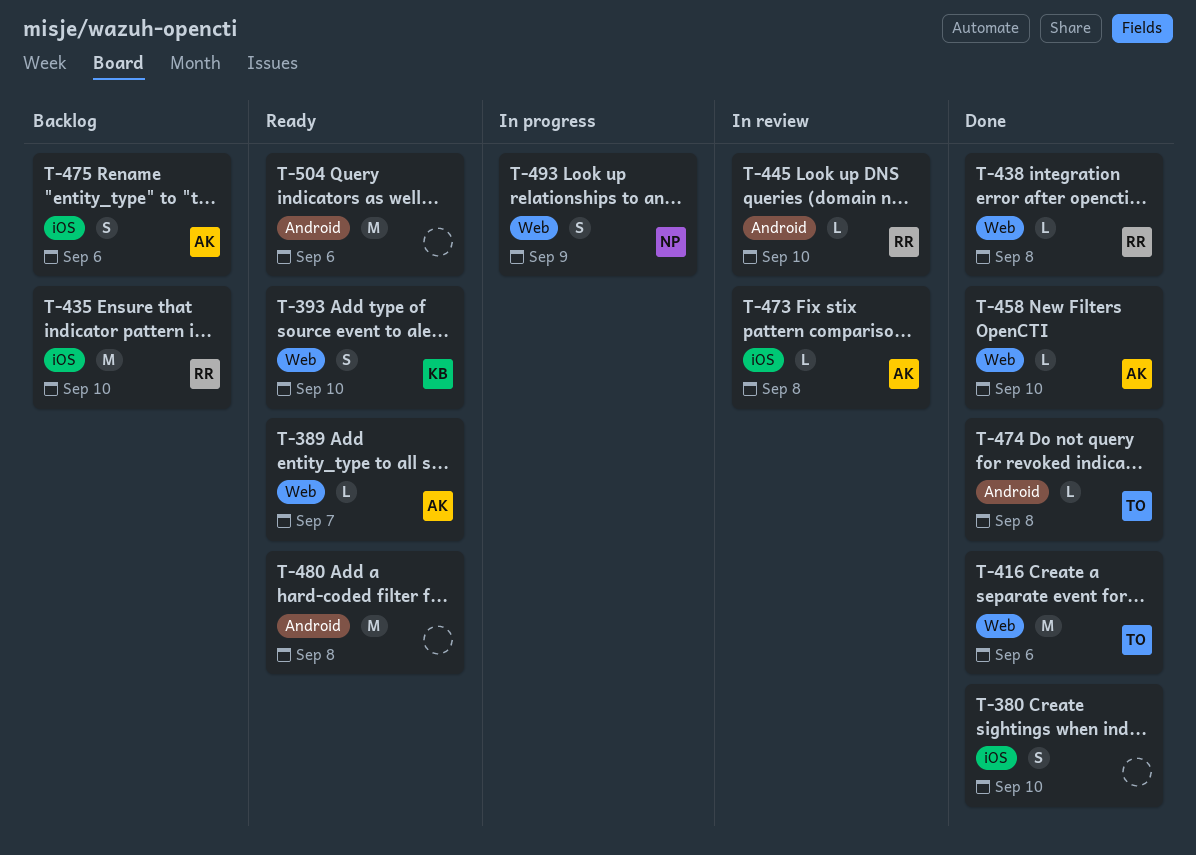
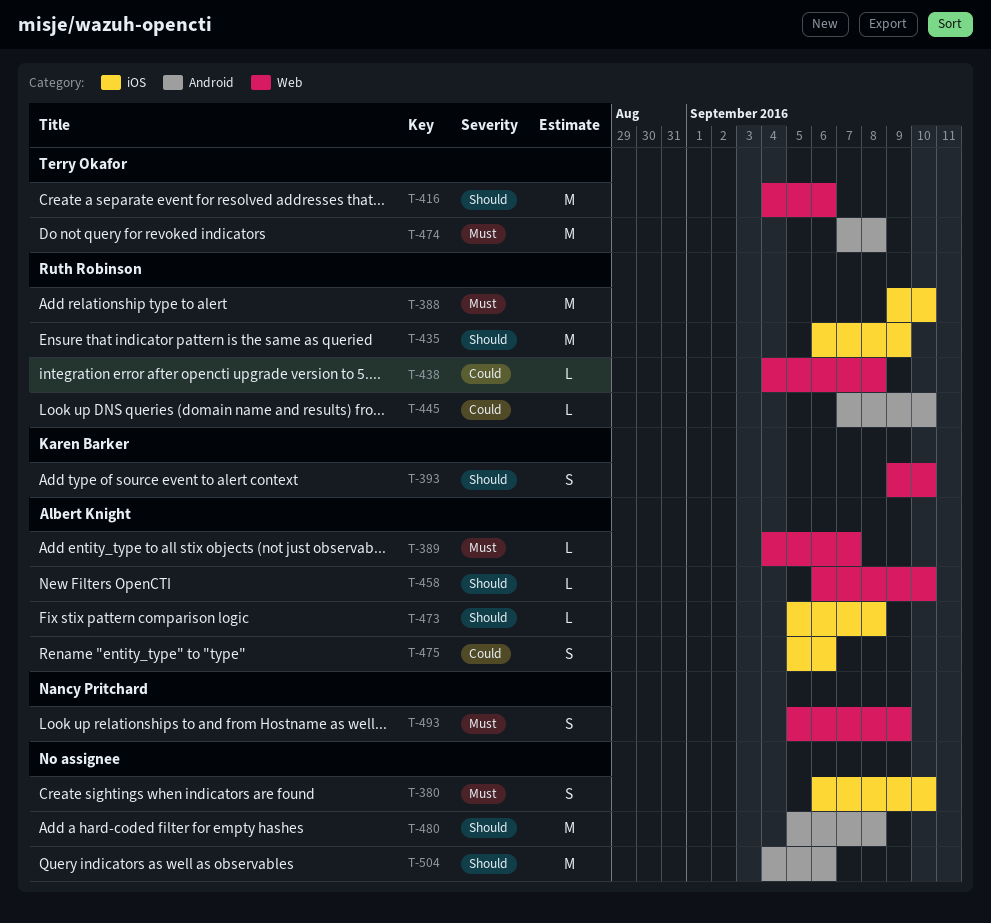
T-388: none -> present
T-435, due: Sep 10 -> Sep 9
T-474, estimate: L -> M

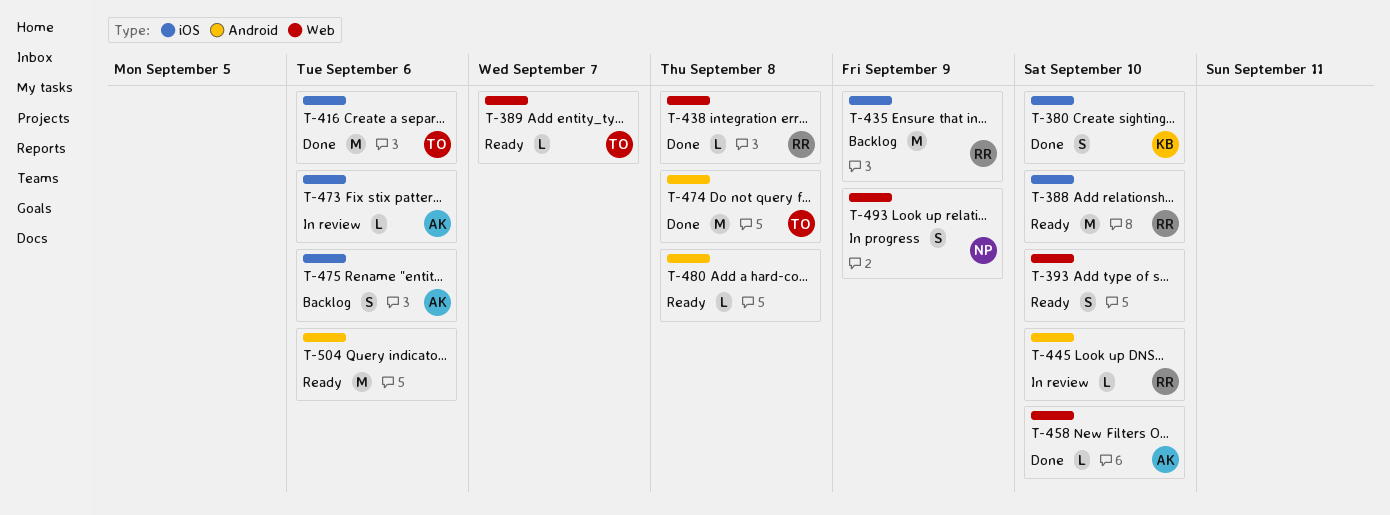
T-380, owner: none -> Karen Barker
T-389, owner: Albert Knight -> Terry Okafor
T-393, owner: Karen Barker -> none
T-416, label: Web -> iOS
T-473, due: Sep 8 -> Sep 6
T-480, estimate: M -> L

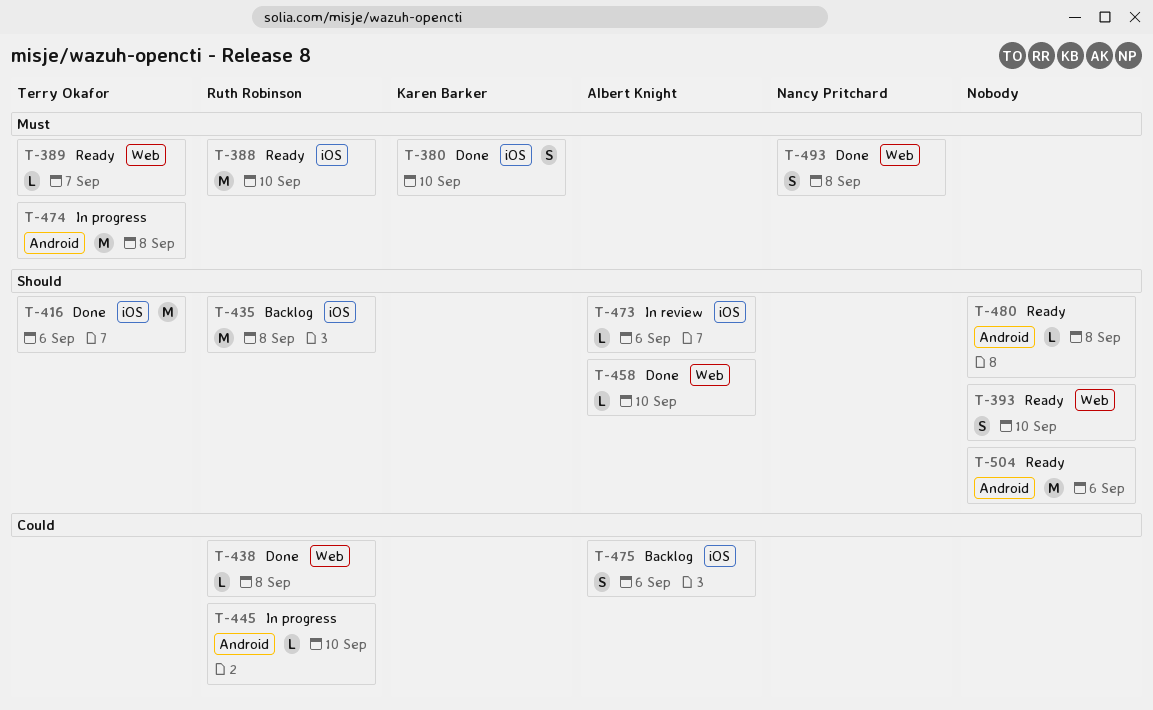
T-435, due: Sep 9 -> Sep 8
T-445, status: In review -> In progress
T-474, status: Done -> In progress
T-493, status: In progress -> Done
T-493, due: Sep 9 -> Sep 8

